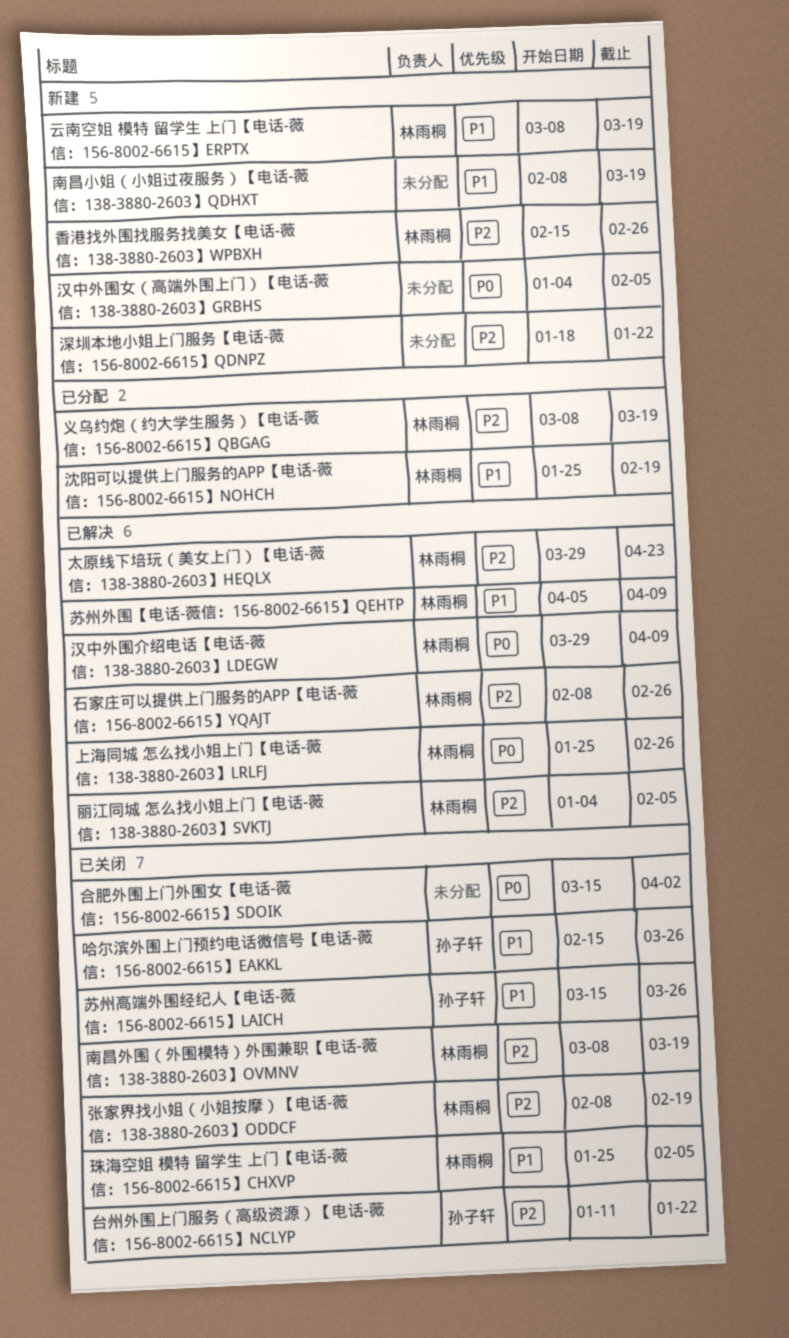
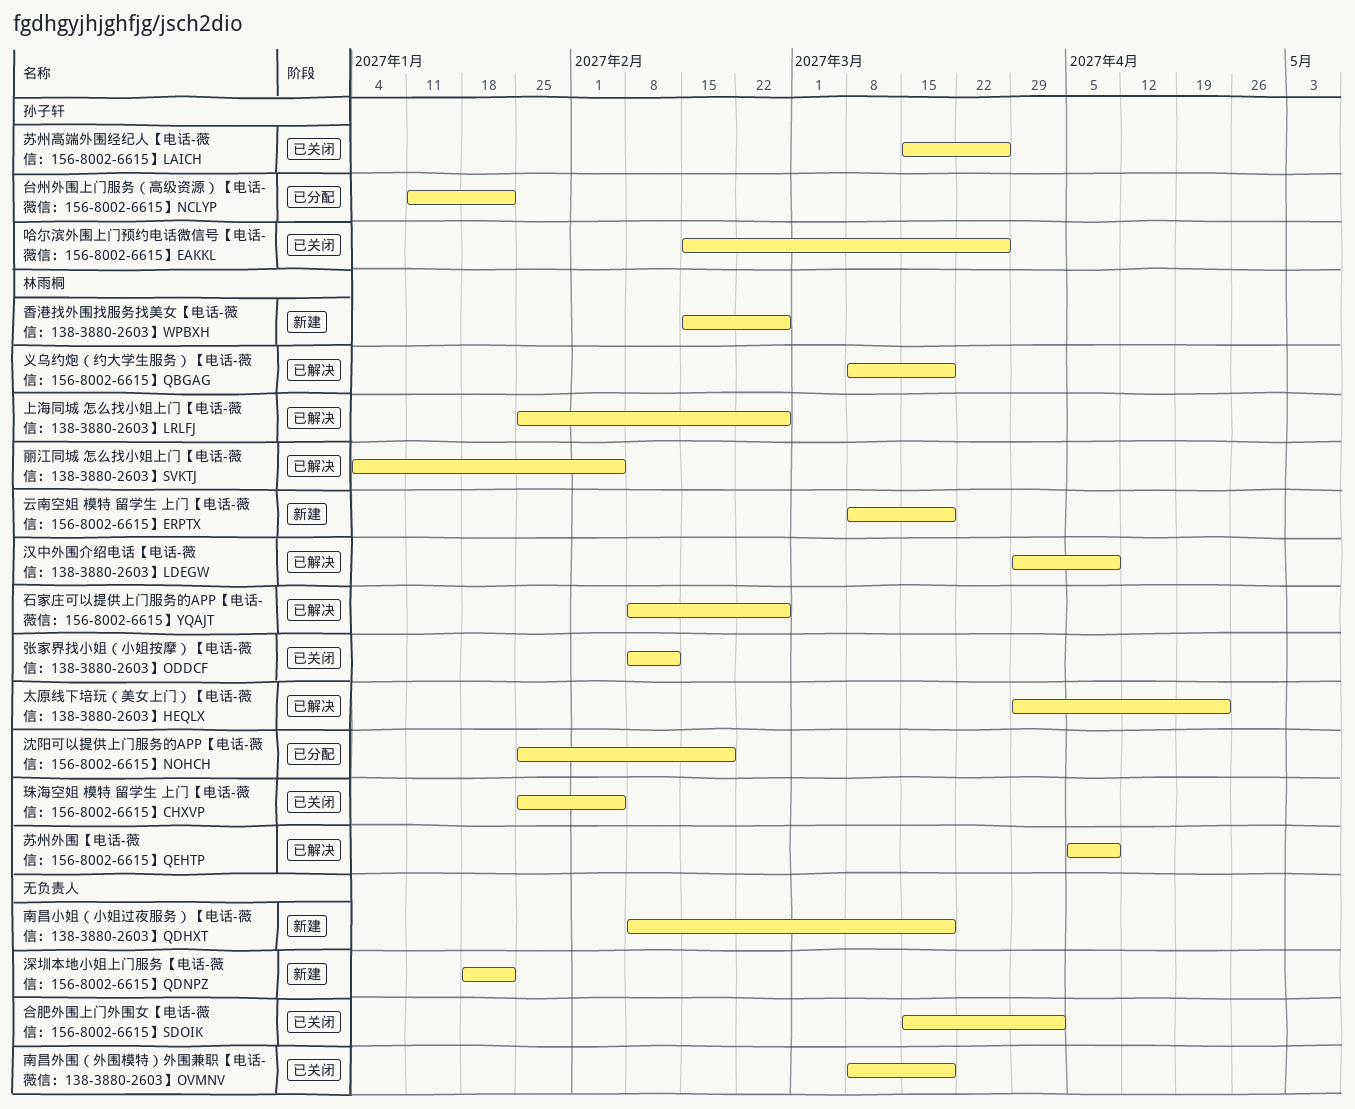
义乌约炮（约大学生服务）【电话-薇信：156-8002-6615】QBGAG, status: 已分配 -> 已解决
南昌外围（外围模特）外围兼职【电话-薇信：138-3880-2603】OVMNV, owner: 林雨桐 -> none
台州外围上门服务（高级资源）【电话-薇信：156-8002-6615】NCLYP, status: 已关闭 -> 已分配
张家界找小姐（小姐按摩）【电话-薇信：138-3880-2603】ODDCF, due: Feb 19 -> Feb 12
汉中外围女（高端外围上门）【电话-薇信：138-3880-2603】GRBHS: present -> none

